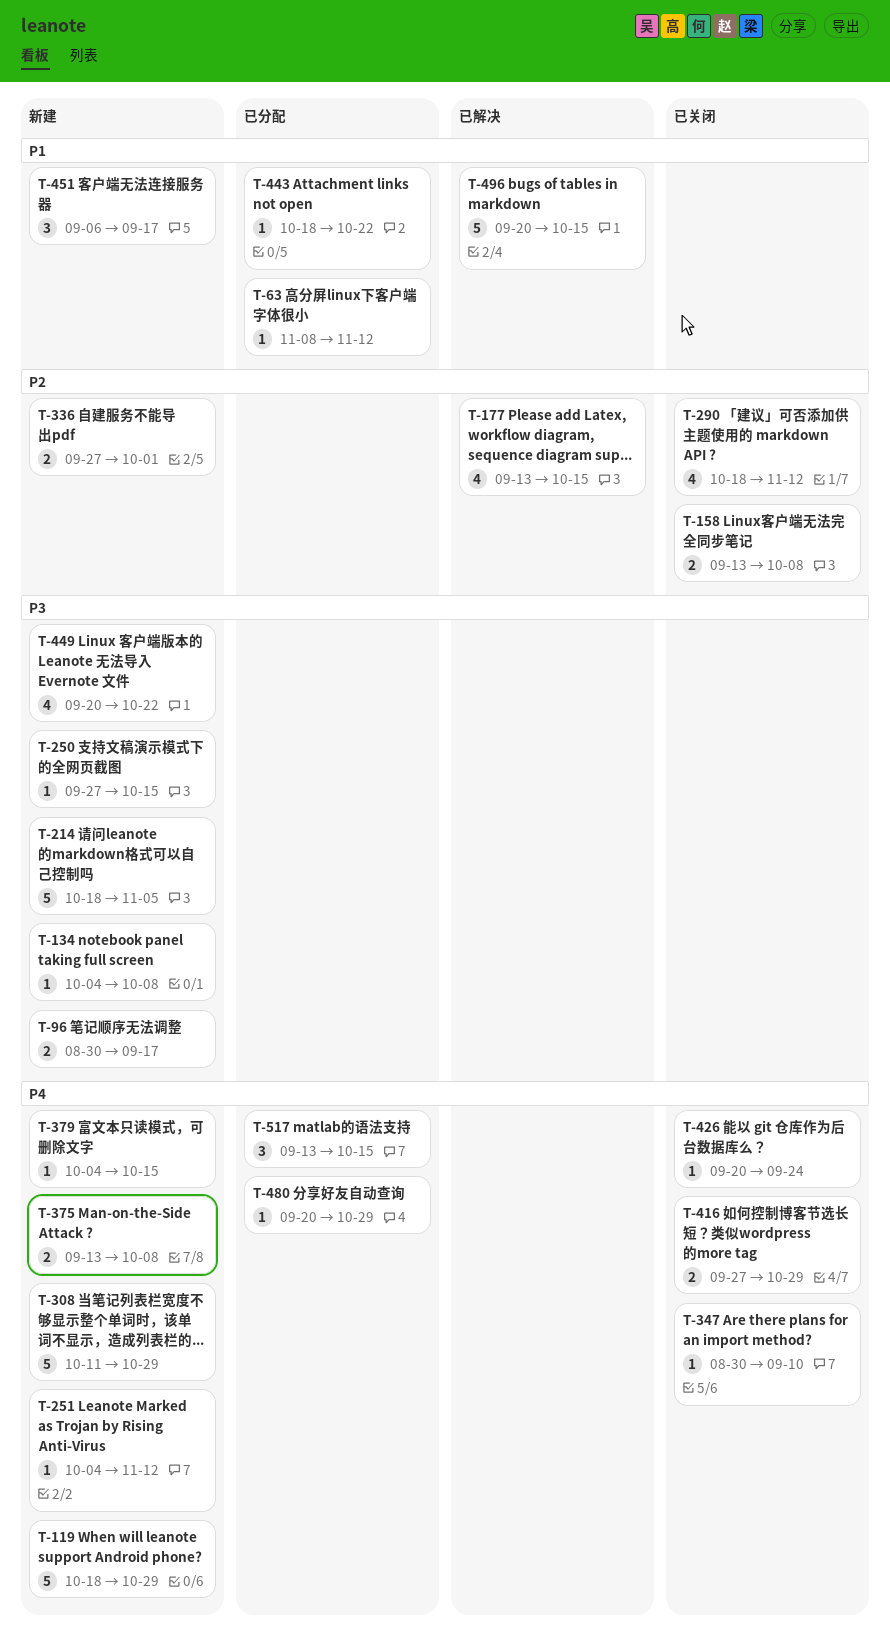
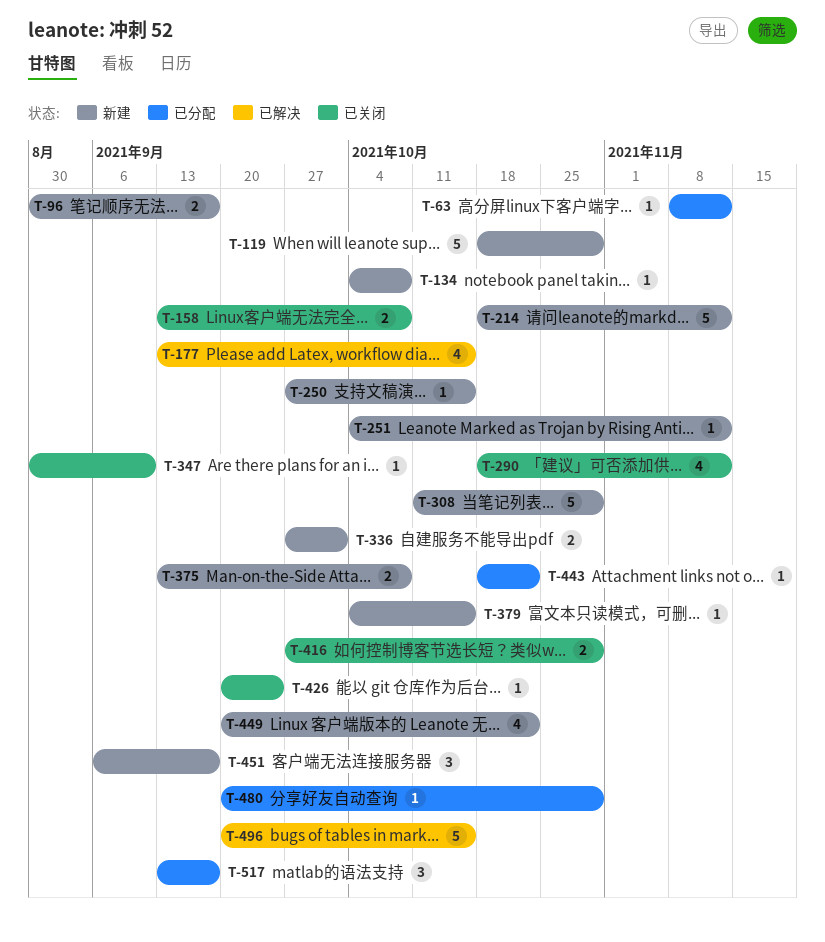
T-214, due: Nov 5 -> Nov 12
T-517, due: Oct 15 -> Sep 17

